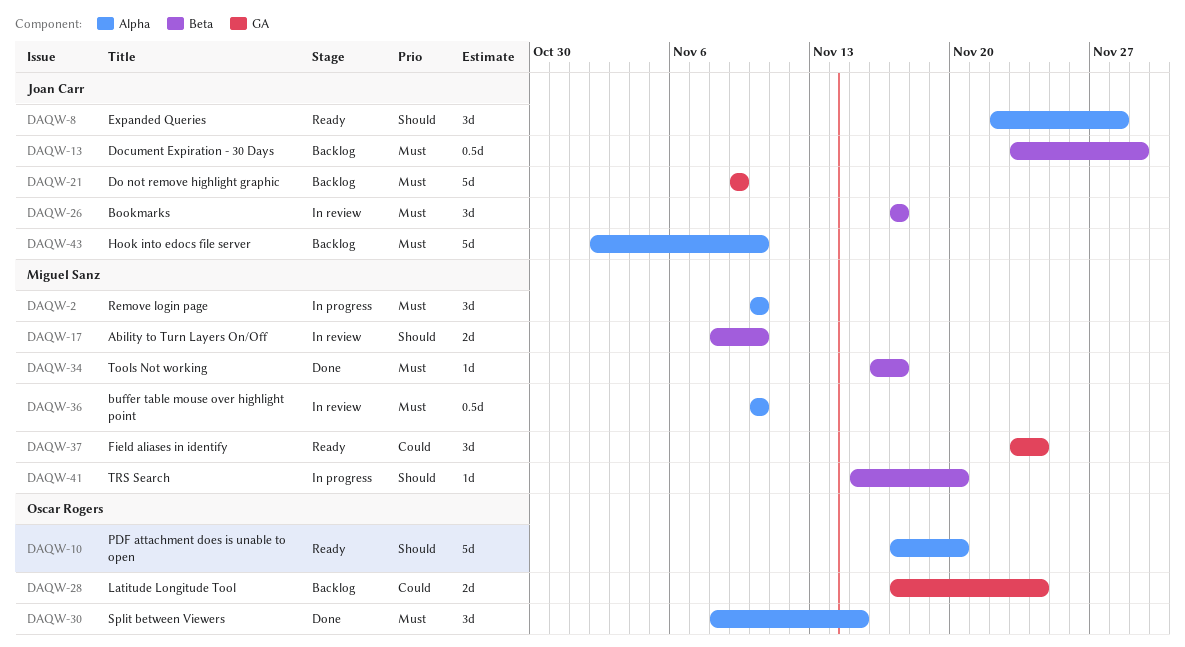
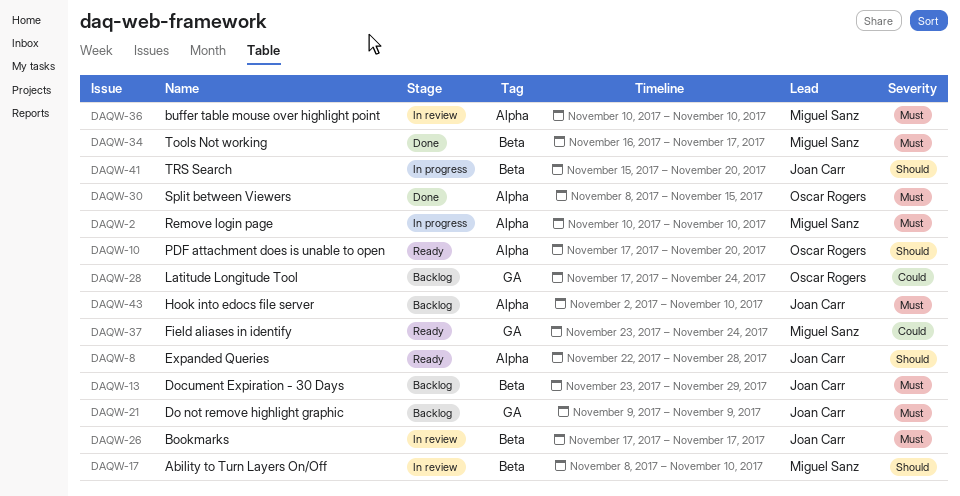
DAQW-41, owner: Miguel Sanz -> Joan Carr

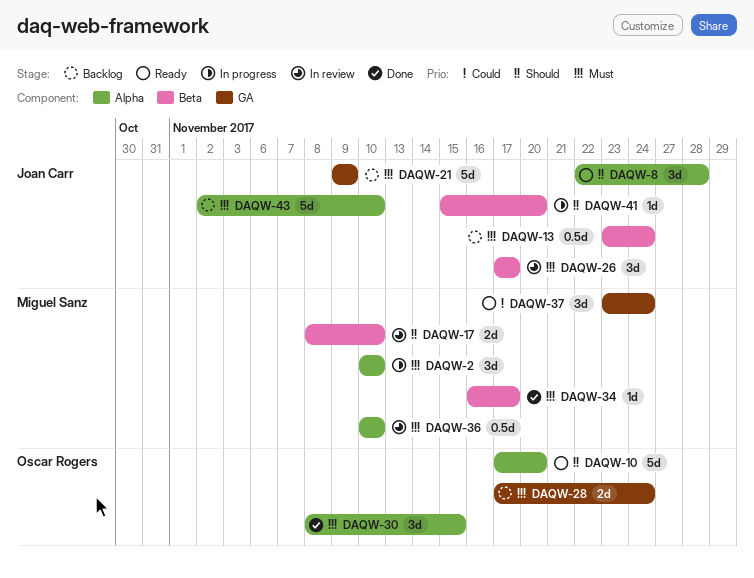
DAQW-13, due: Nov 29 -> Nov 24
DAQW-28, priority: Could -> Must

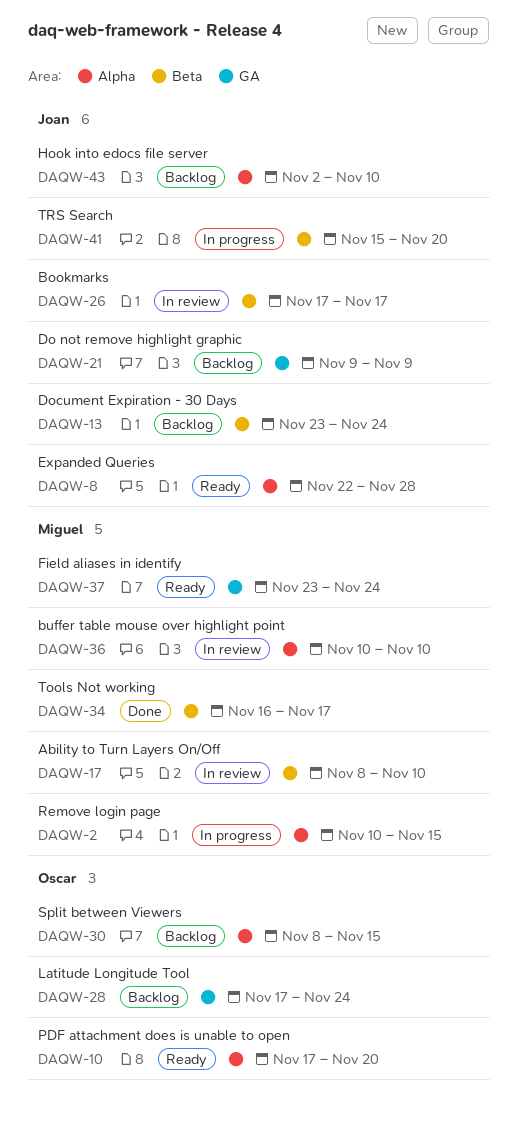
DAQW-2, due: Nov 10 -> Nov 15
DAQW-30, status: Done -> Backlog

